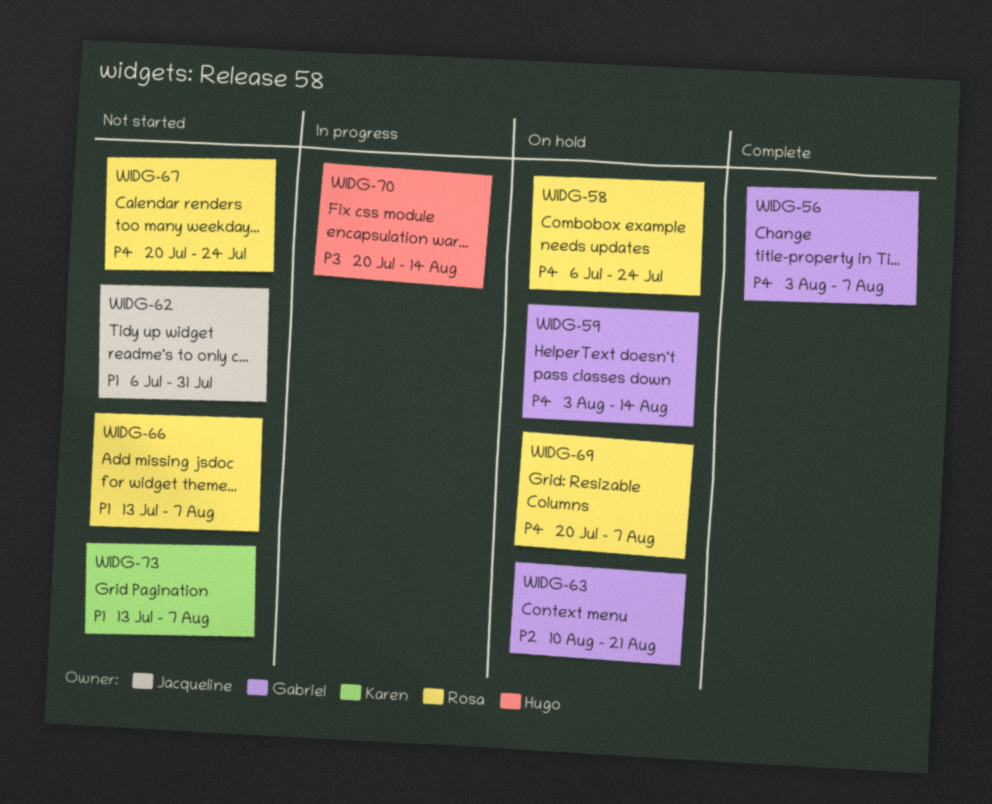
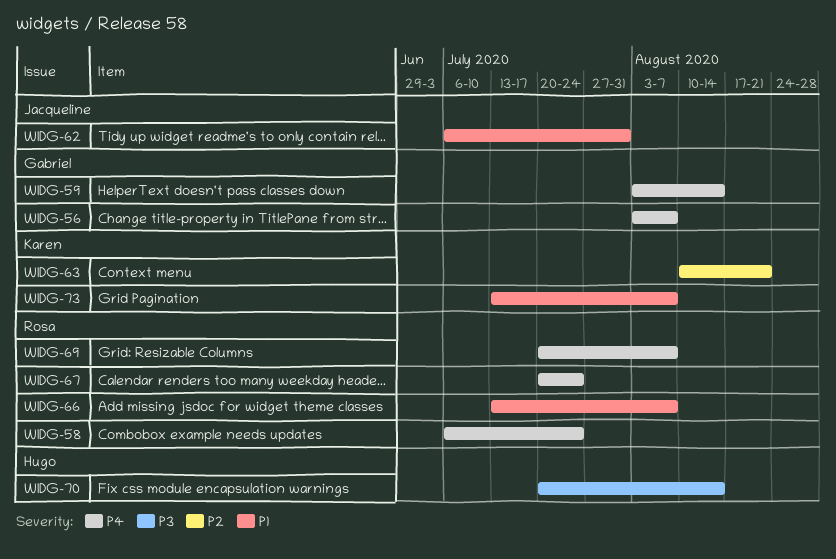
WIDG-63, owner: Gabriel -> Karen

